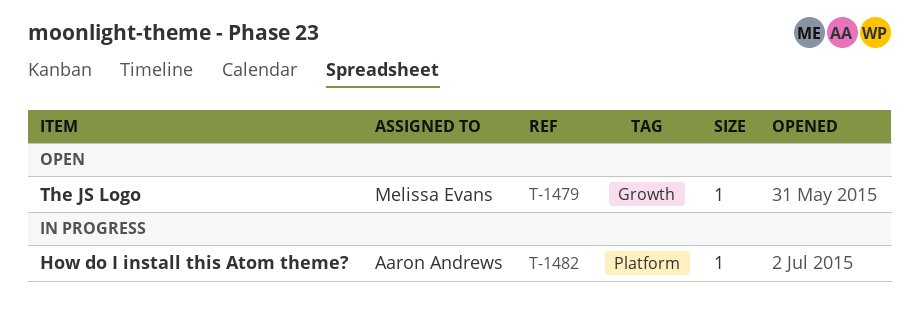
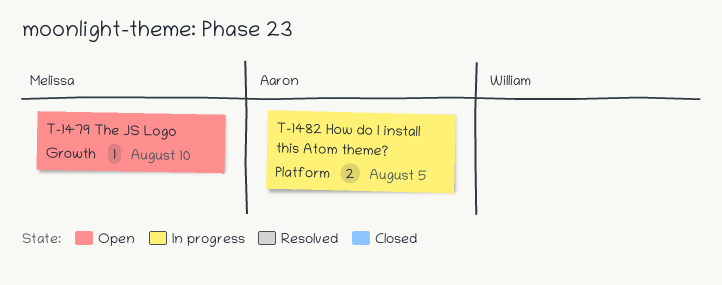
T-1482, estimate: 1 -> 2

